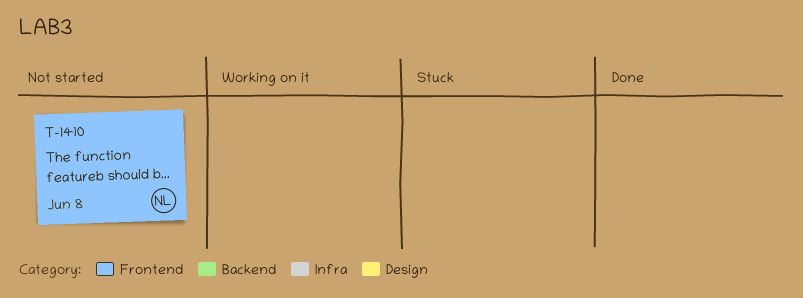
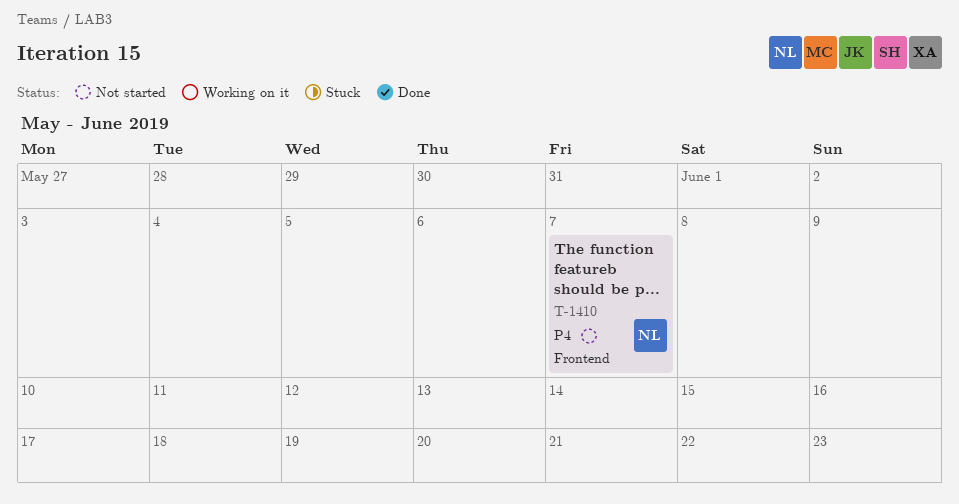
T-1410, due: Jun 8 -> Jun 7

